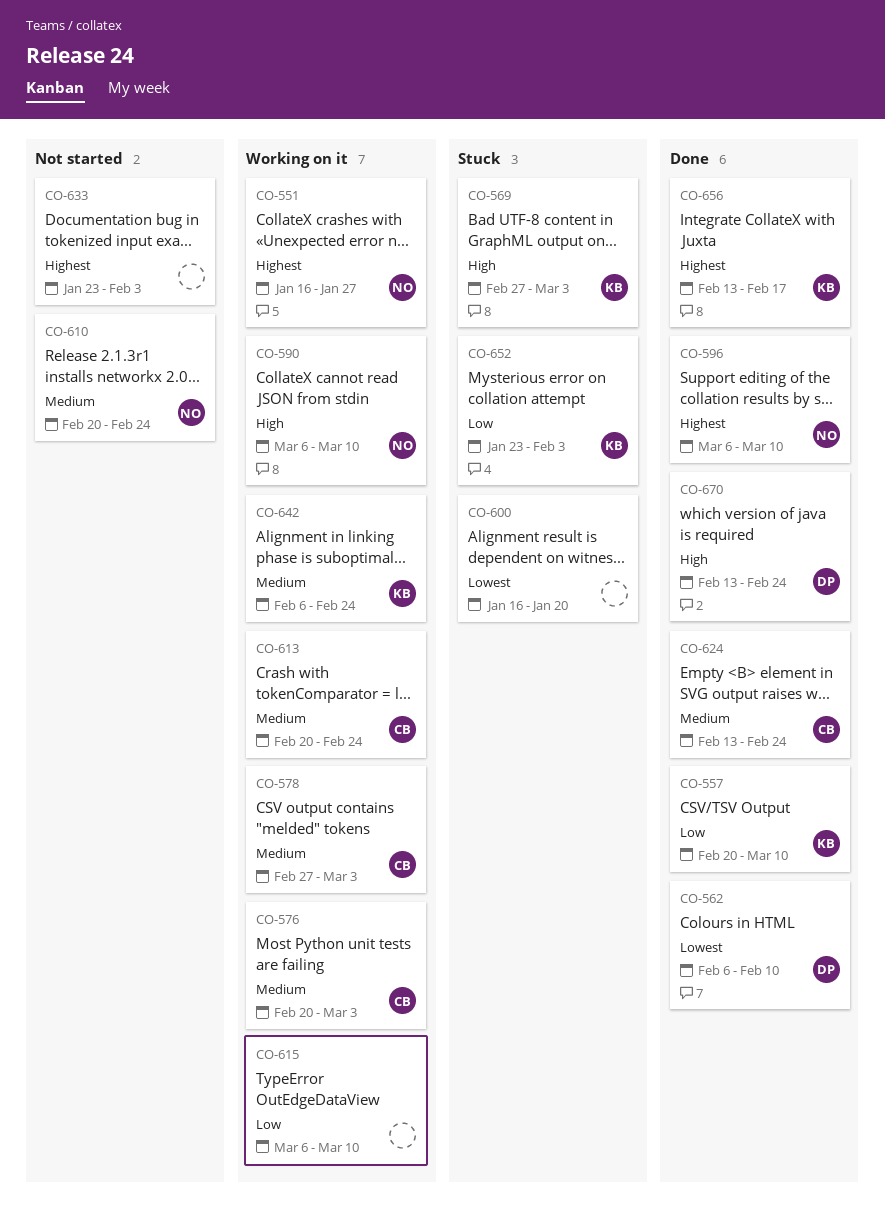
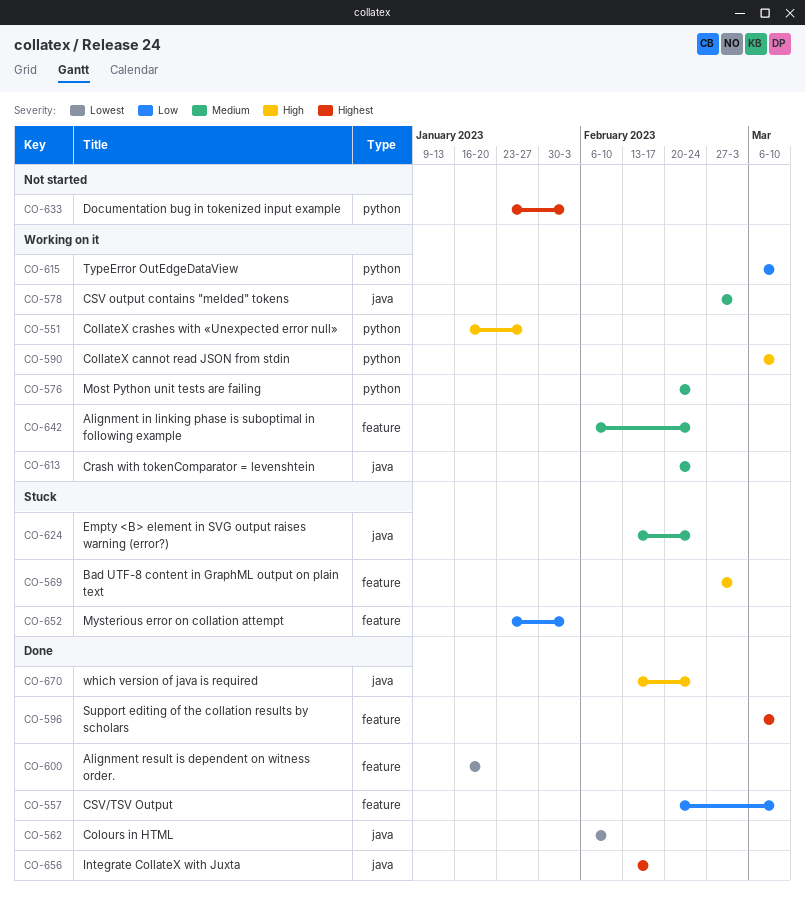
CO-551, priority: Highest -> High
CO-576, due: Mar 3 -> Feb 24
CO-600, status: Stuck -> Done
CO-610: present -> none
CO-624, status: Done -> Stuck

